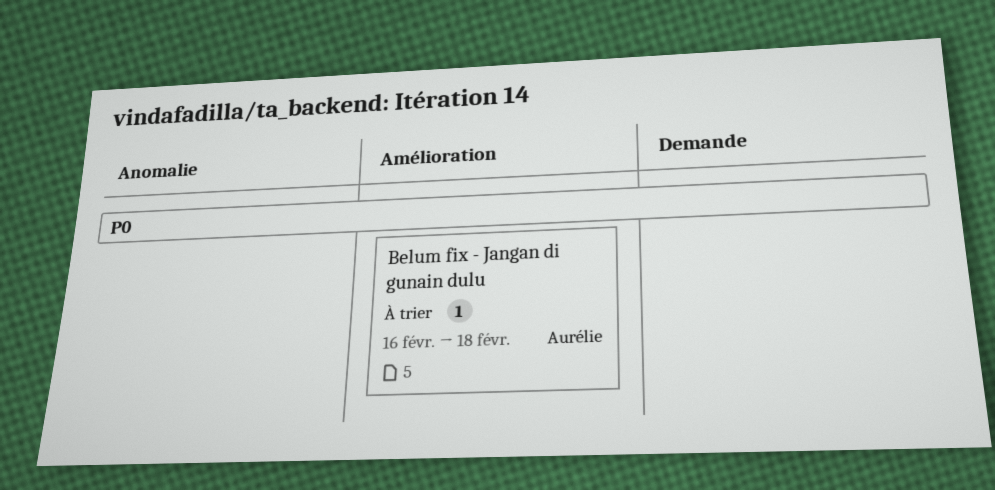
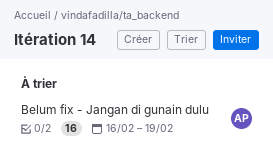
Belum fix - Jangan di gunain dulu, estimate: 1 -> 16
Belum fix - Jangan di gunain dulu, due: Feb 18 -> Feb 19

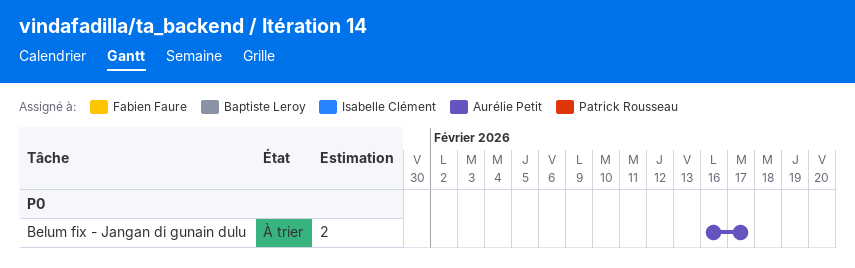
Belum fix - Jangan di gunain dulu, estimate: 16 -> 2
Belum fix - Jangan di gunain dulu, due: Feb 19 -> Feb 17

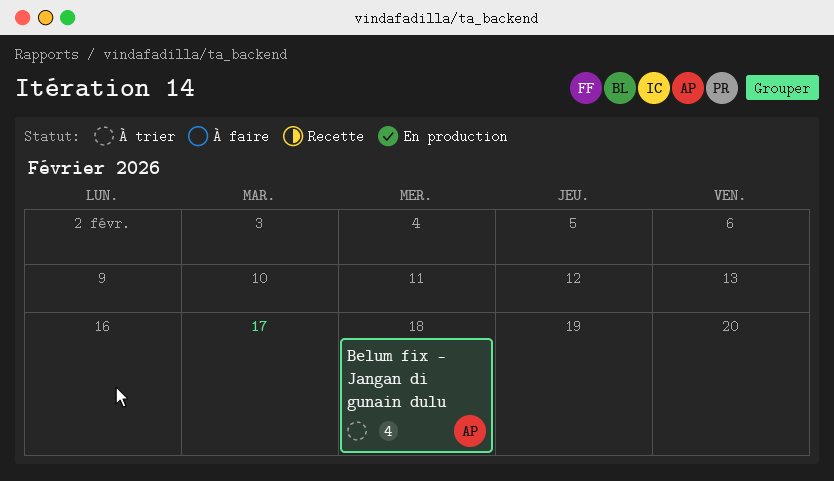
Belum fix - Jangan di gunain dulu, estimate: 2 -> 4
Belum fix - Jangan di gunain dulu, due: Feb 17 -> Feb 18

